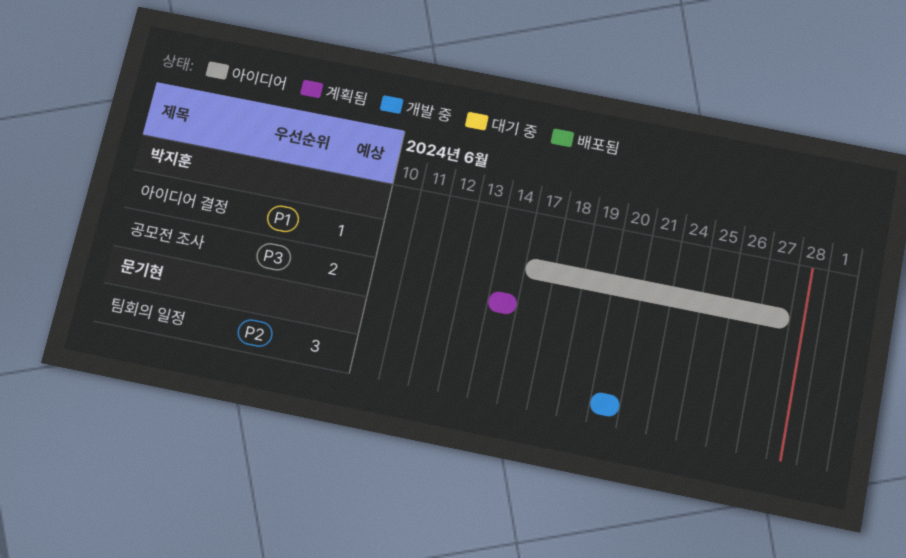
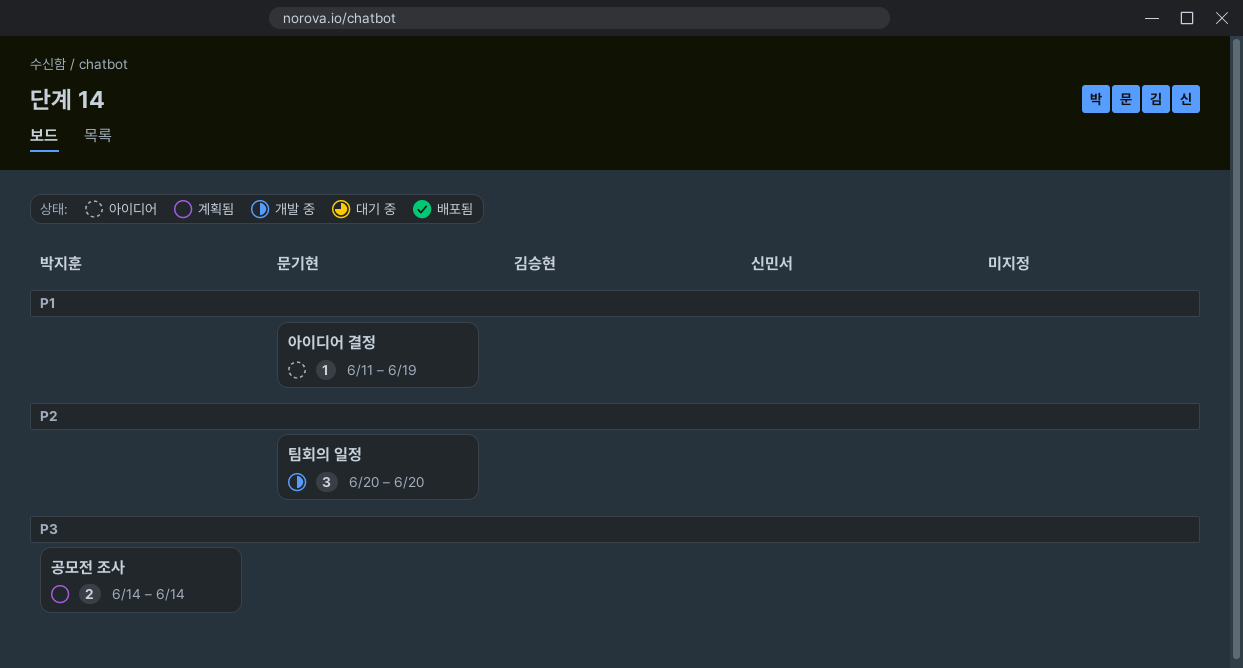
아이디어 결정, owner: 박지훈 -> 문기현
아이디어 결정, start: Jun 17 -> Jun 11
아이디어 결정, due: Jun 27 -> Jun 19

